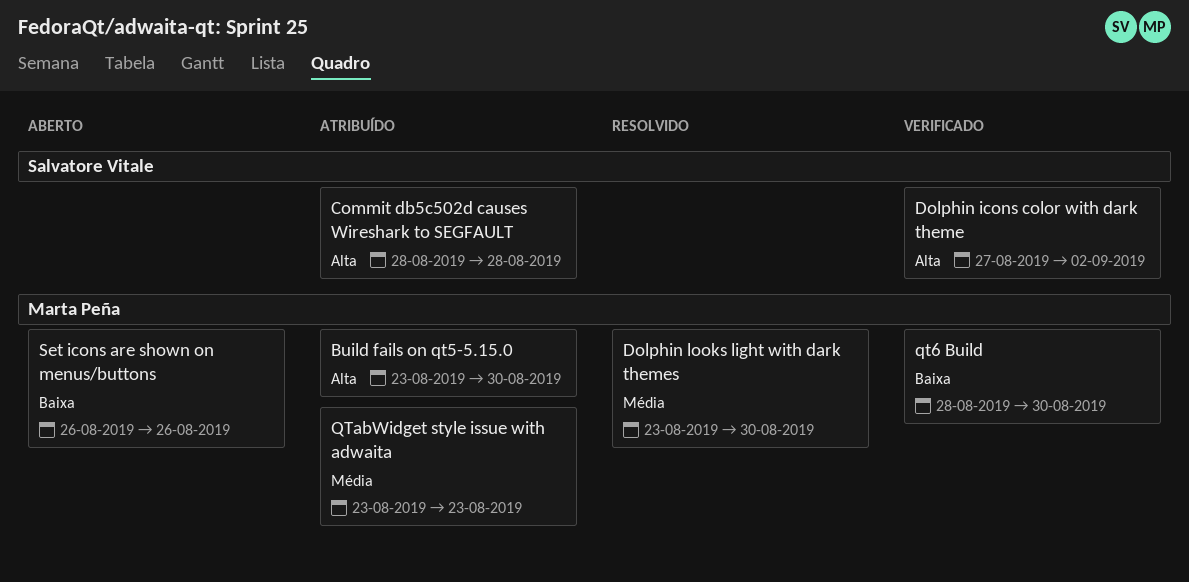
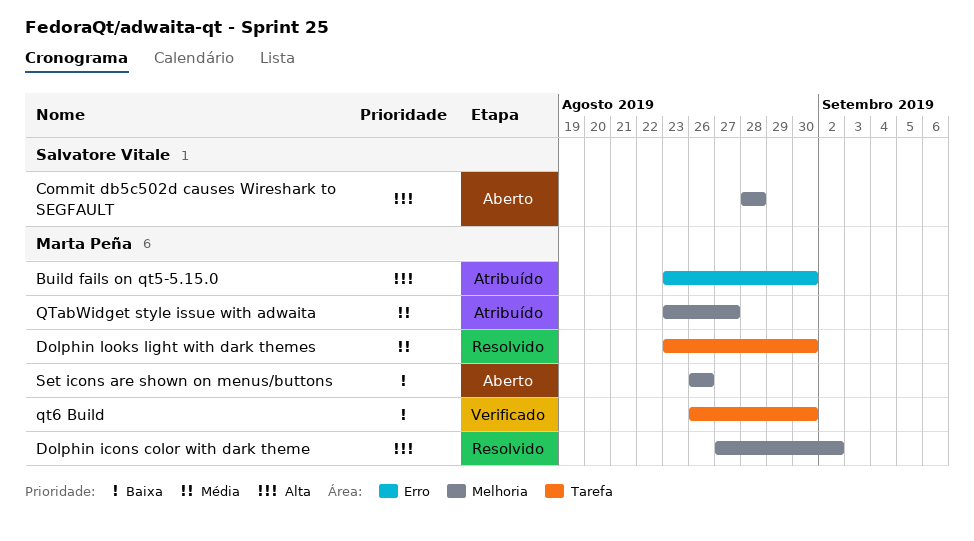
Commit db5c502d causes Wireshark to SEGFAULT, status: Atribuído -> Aberto
Dolphin icons color with dark theme, status: Verificado -> Resolvido
Dolphin icons color with dark theme, owner: Salvatore Vitale -> Marta Peña
qt6 Build, start: Aug 28 -> Aug 26
QTabWidget style issue with adwaita, due: Aug 23 -> Aug 27

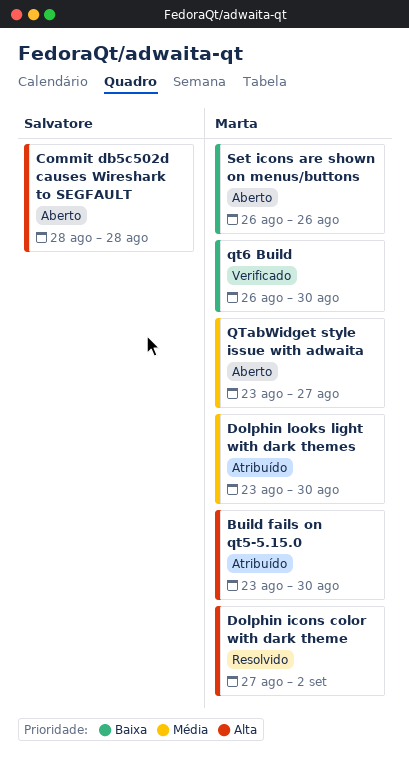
Dolphin looks light with dark themes, status: Resolvido -> Atribuído
QTabWidget style issue with adwaita, status: Atribuído -> Aberto

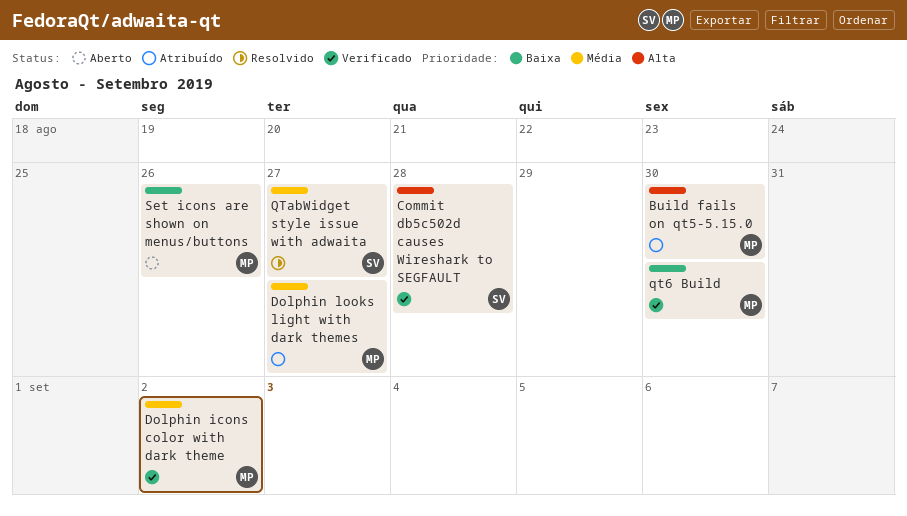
Commit db5c502d causes Wireshark to SEGFAULT, status: Aberto -> Verificado
Dolphin icons color with dark theme, status: Resolvido -> Verificado
Dolphin icons color with dark theme, priority: Alta -> Média
Dolphin looks light with dark themes, due: Aug 30 -> Aug 27
QTabWidget style issue with adwaita, status: Aberto -> Resolvido
QTabWidget style issue with adwaita, owner: Marta -> Salvatore

